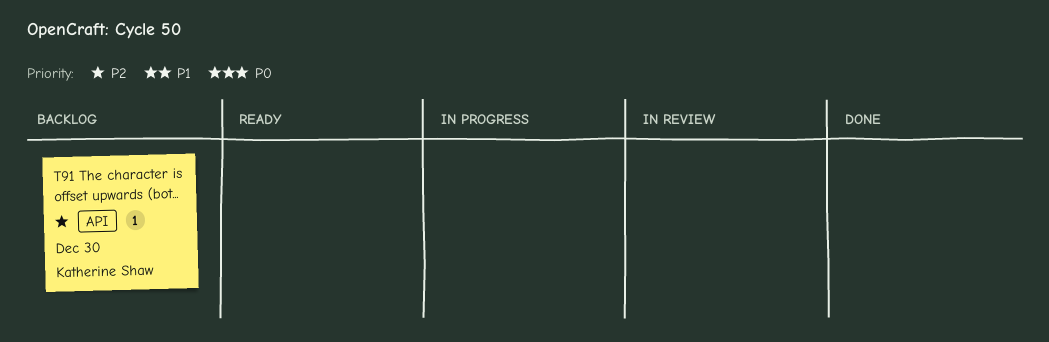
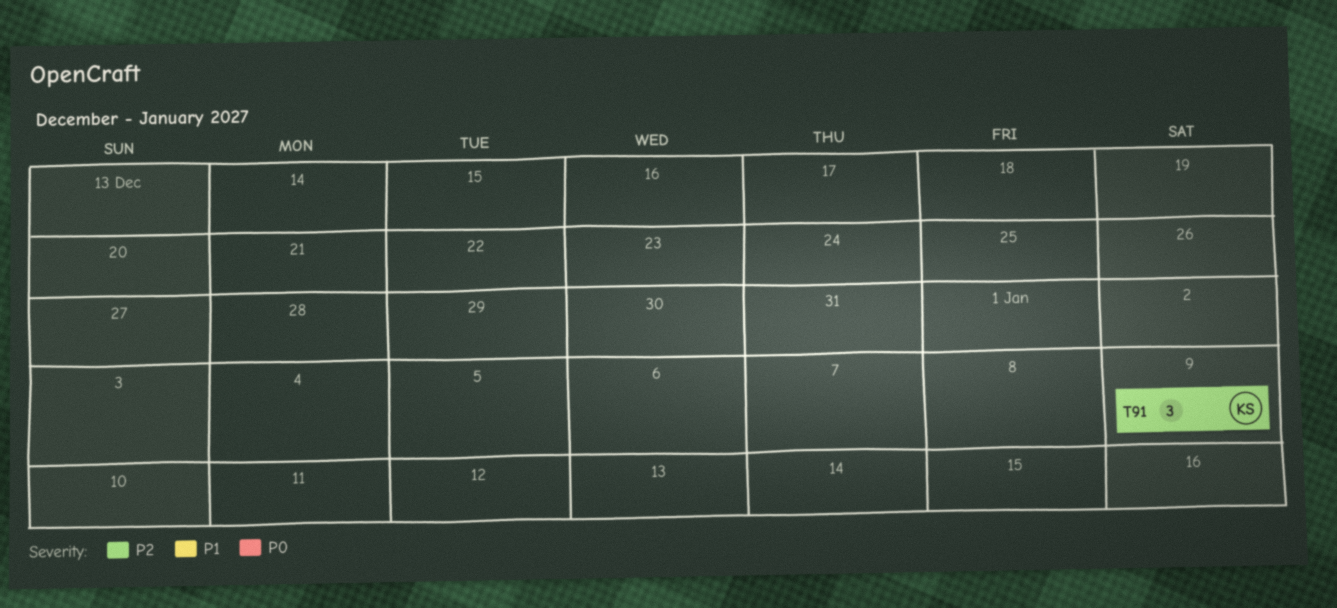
T91, estimate: 1 -> 3
T91, due: Dec 30 -> Jan 9

